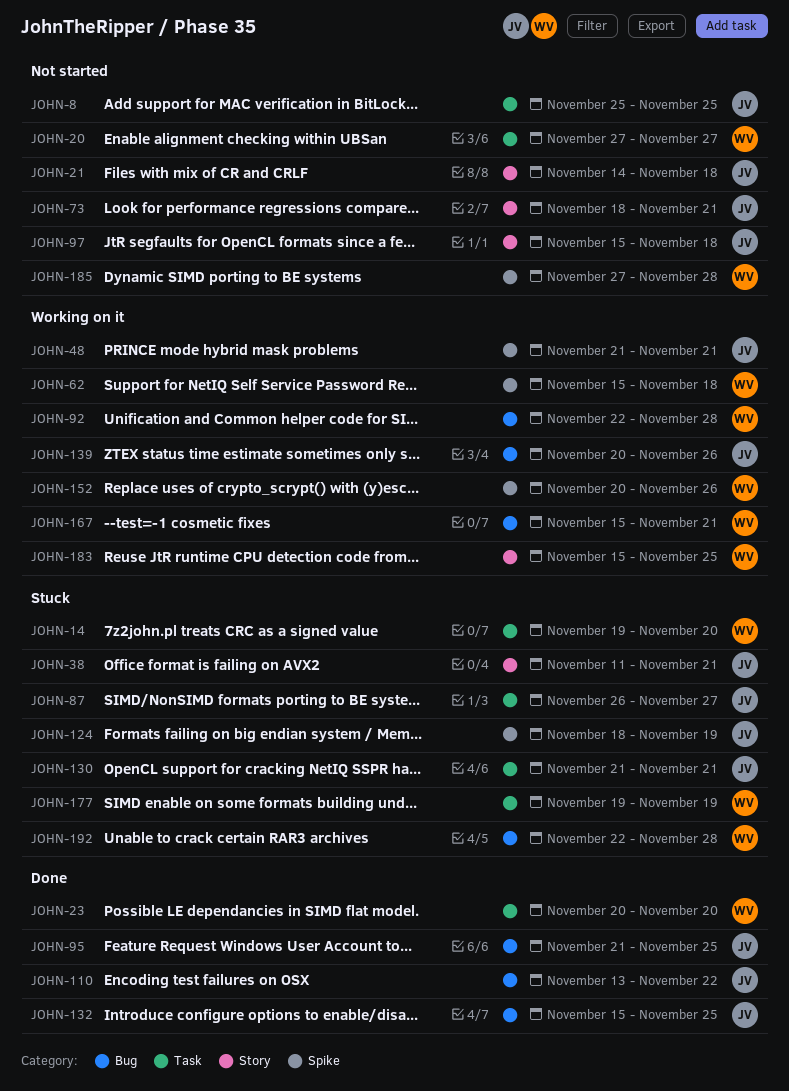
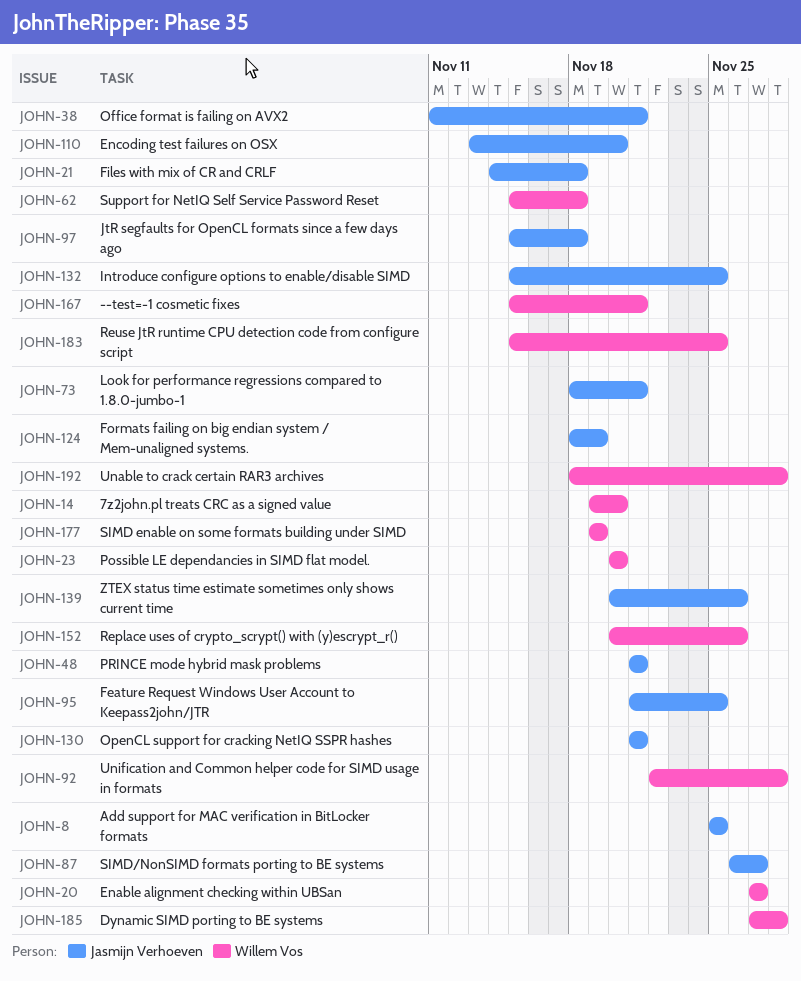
JOHN-110, due: Nov 22 -> Nov 20
JOHN-192, start: Nov 22 -> Nov 18

